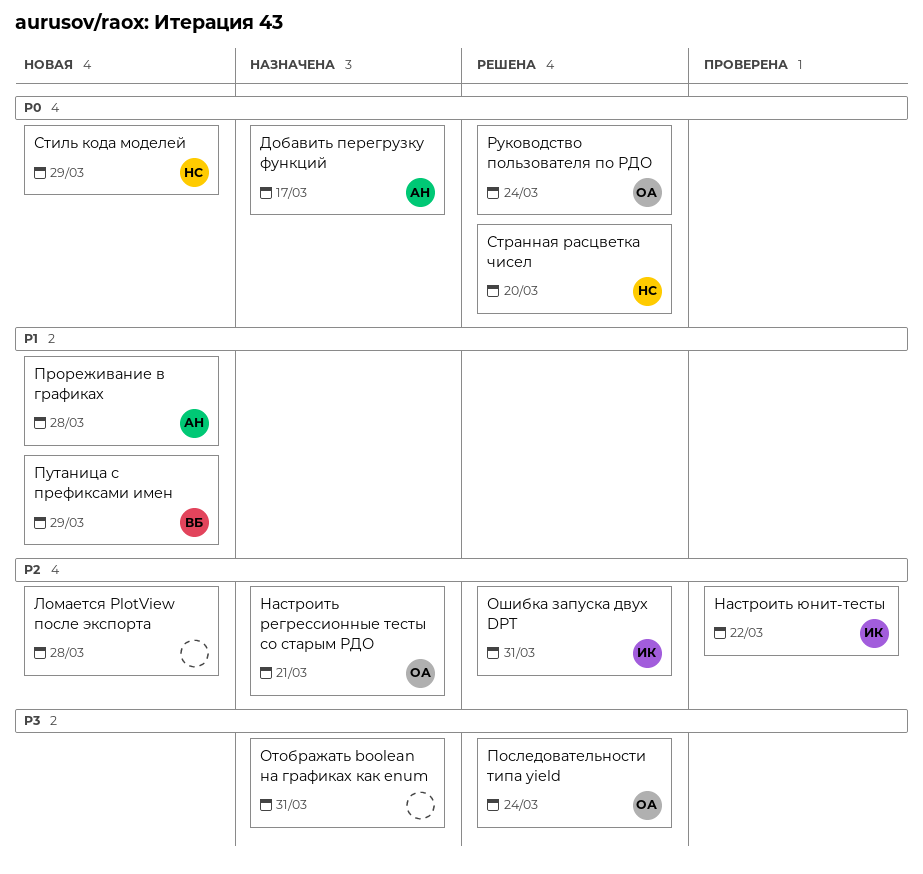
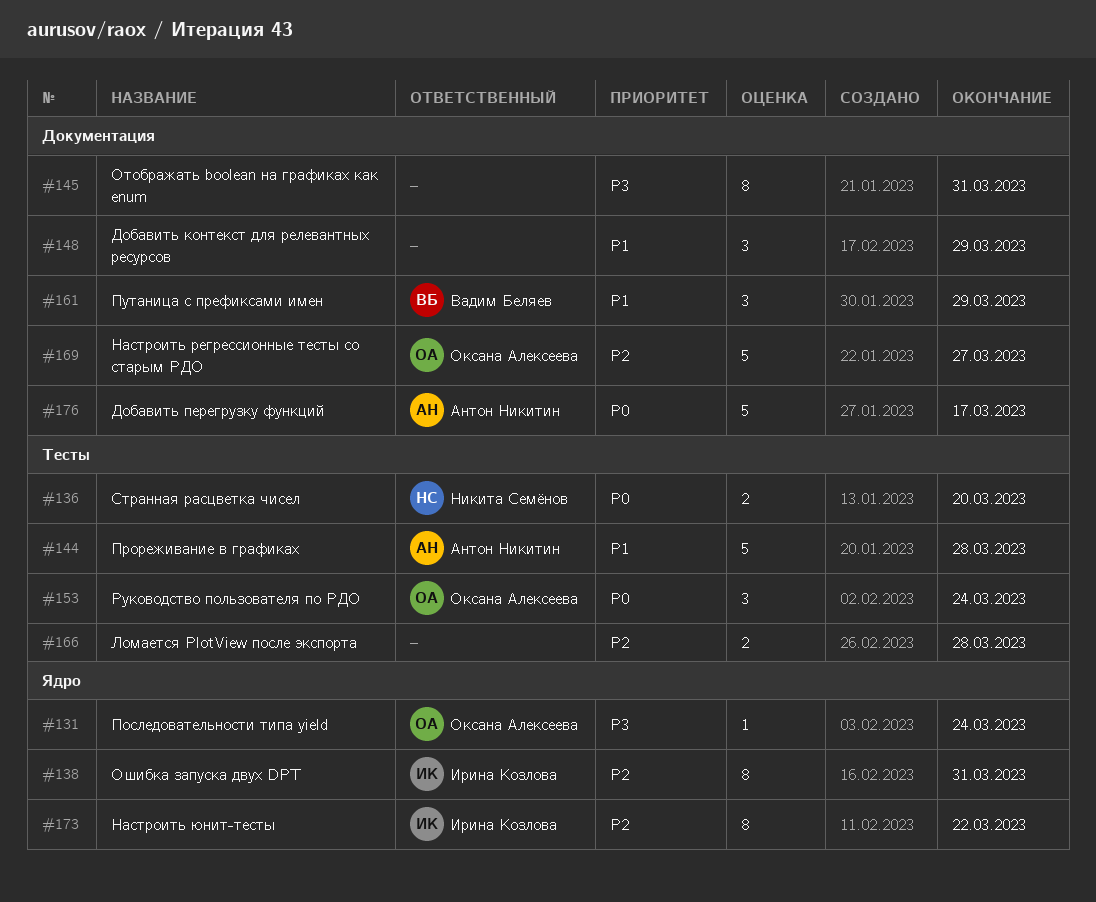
Добавить контекст для релевантных ресурсов: none -> present
Настроить регрессионные тесты со старым РДО, due: Mar 21 -> Mar 27
Стиль кода моделей: present -> none

